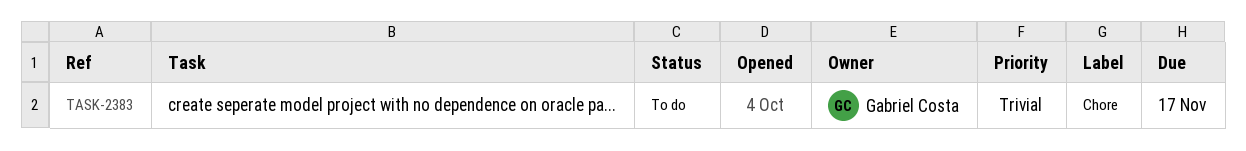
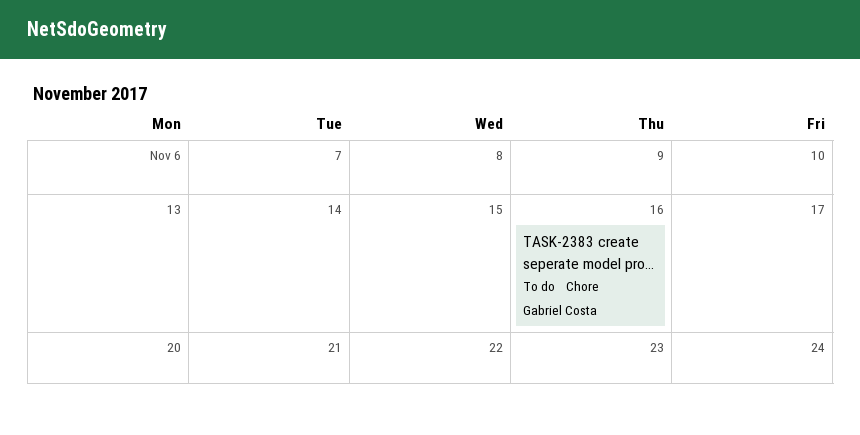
TASK-2383, due: Nov 17 -> Nov 16

